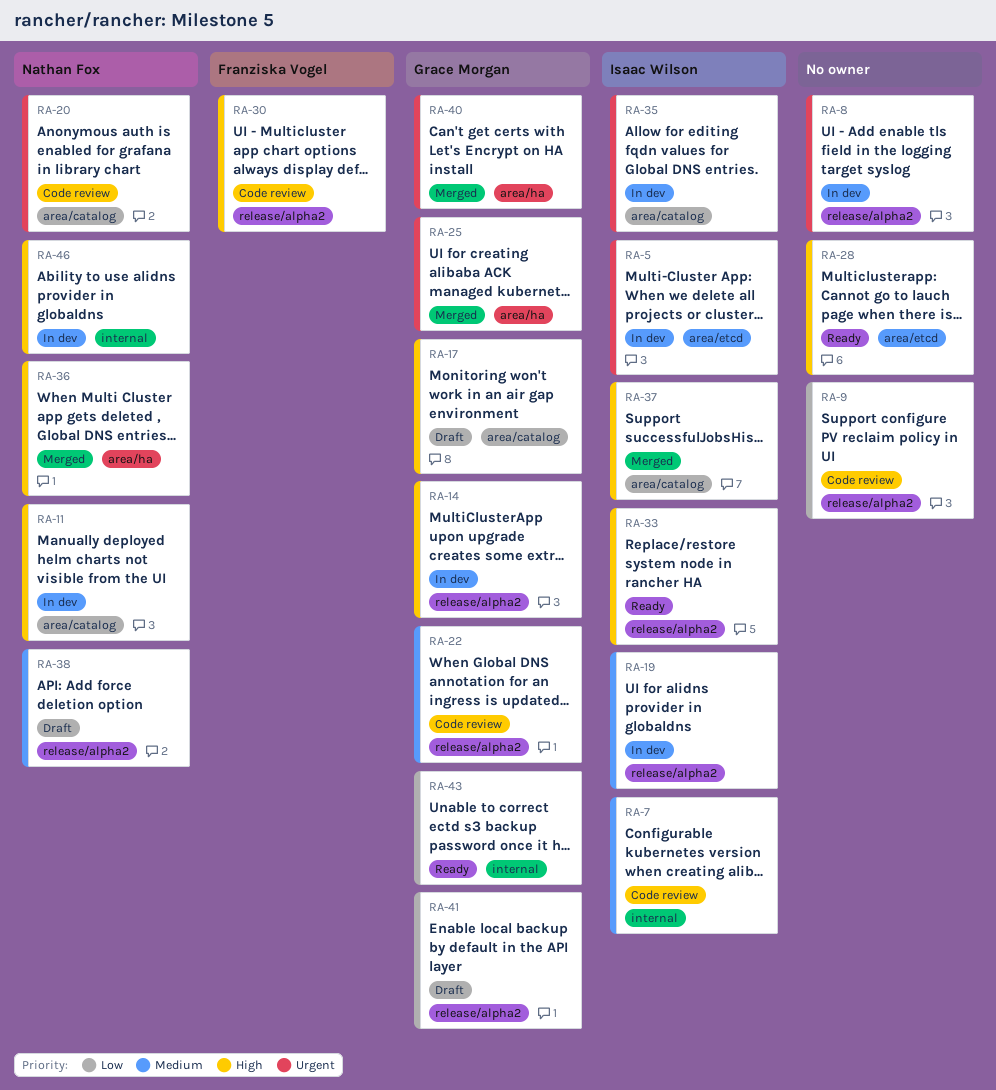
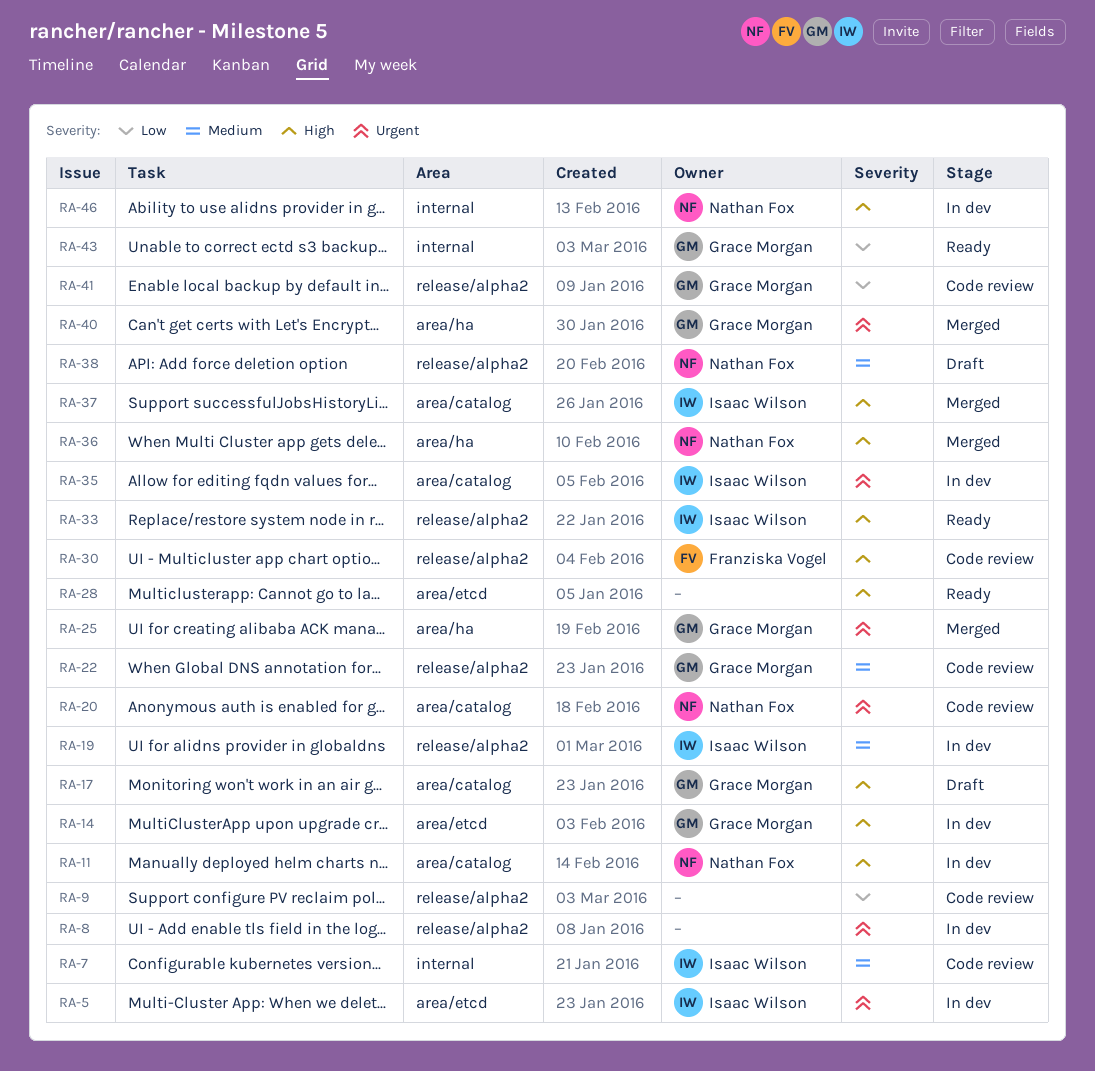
RA-14, label: release/alpha2 -> area/etcd
RA-41, status: Draft -> Code review

